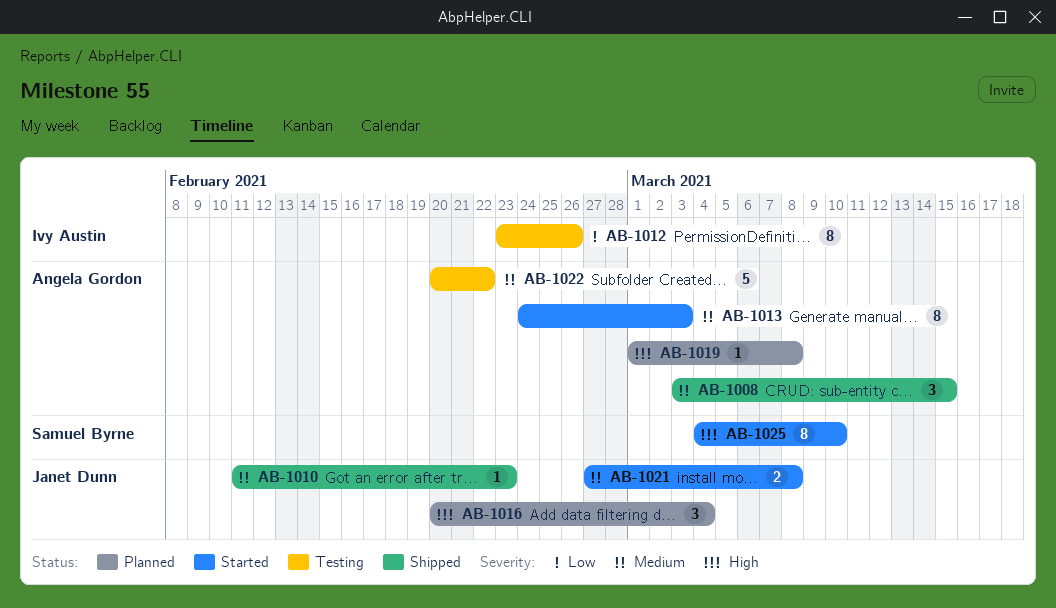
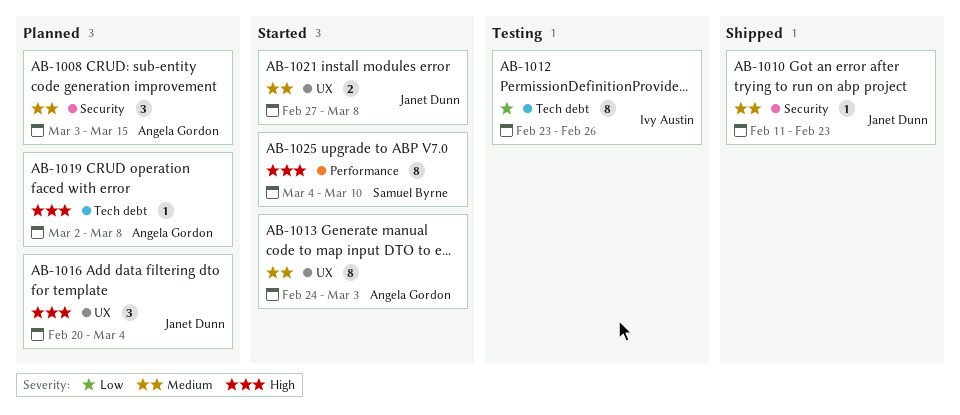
AB-1008, status: Shipped -> Planned
AB-1019, start: Mar 1 -> Mar 2
AB-1022: present -> none

